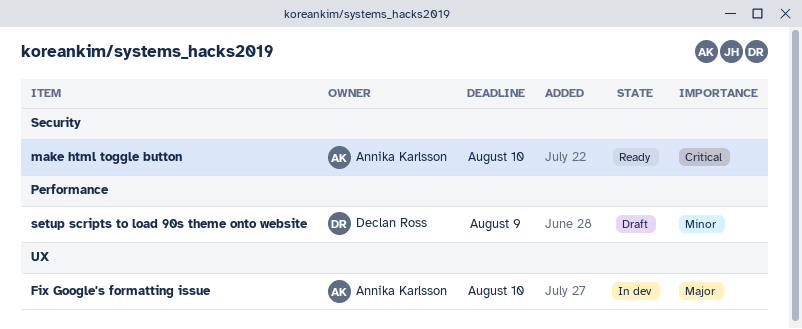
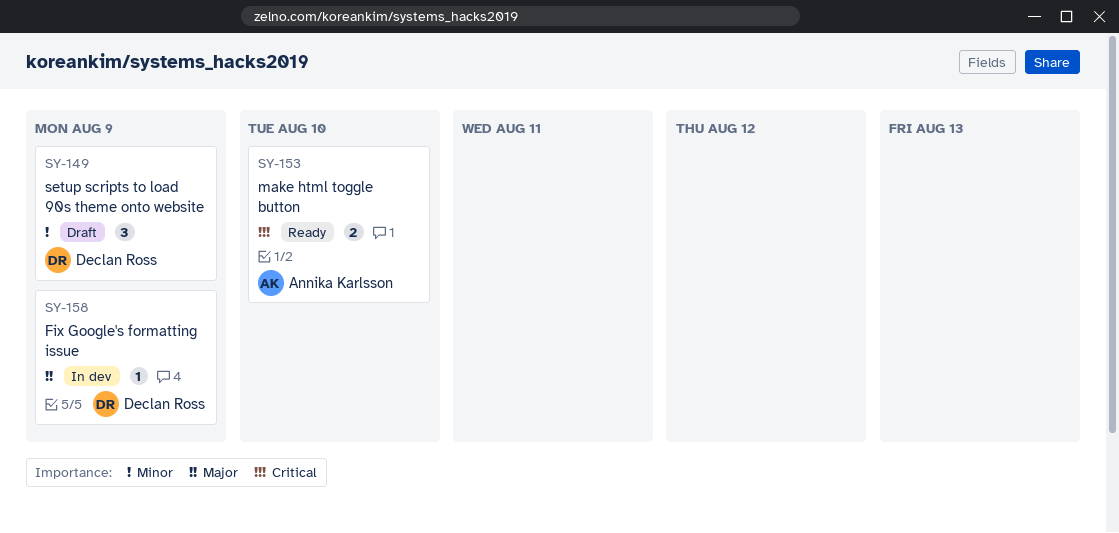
Fix Google's formatting issue, owner: Annika Karlsson -> Declan Ross
Fix Google's formatting issue, due: Aug 10 -> Aug 9

